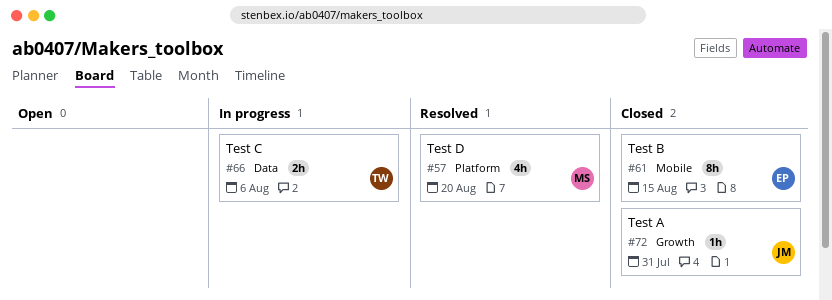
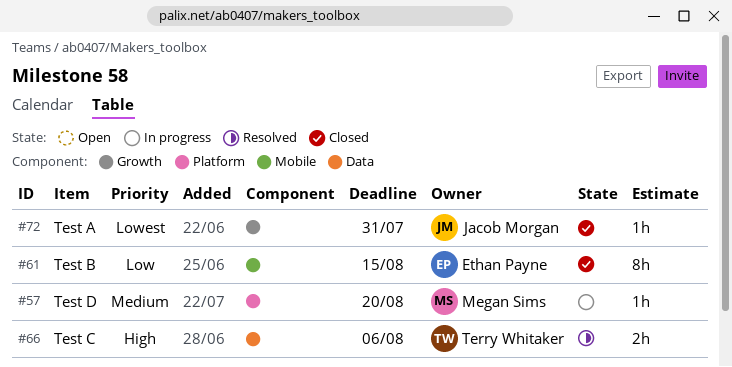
#57, status: Resolved -> In progress
#57, estimate: 4h -> 1h
#66, status: In progress -> Resolved

